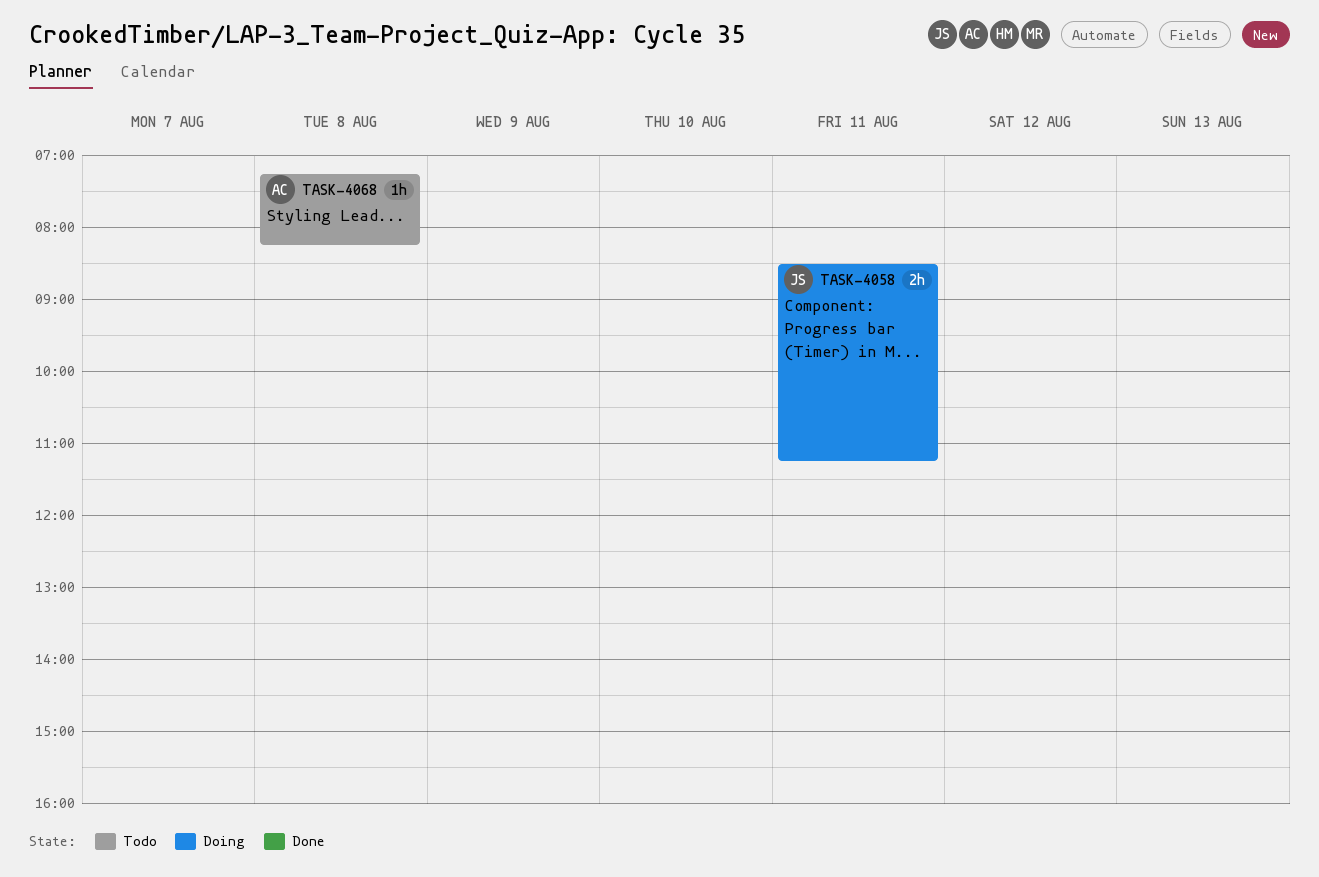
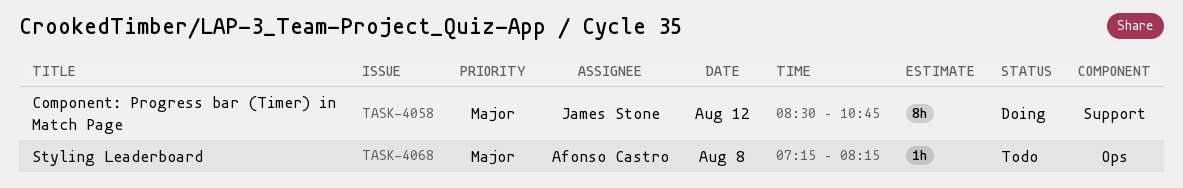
TASK-4058, estimate: 2h -> 8h
TASK-4058, day: Aug 11 -> Aug 12
TASK-4058, ends: 11:15 -> 10:45

